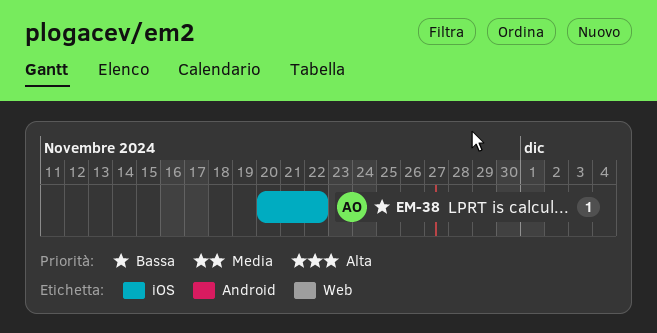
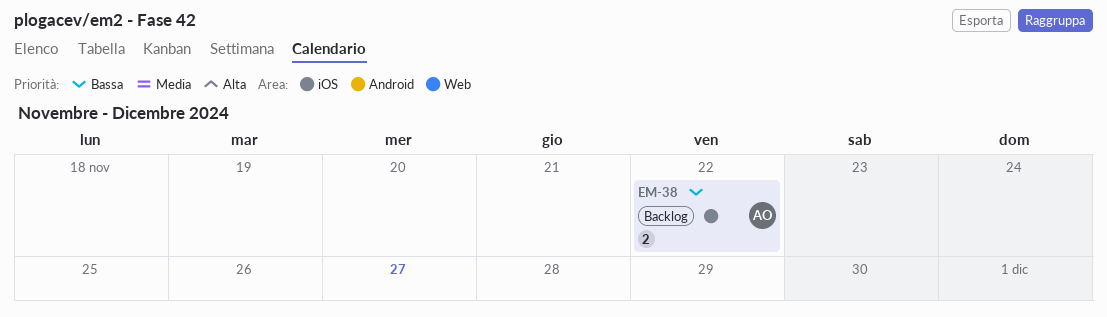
EM-38, estimate: 1 -> 2

